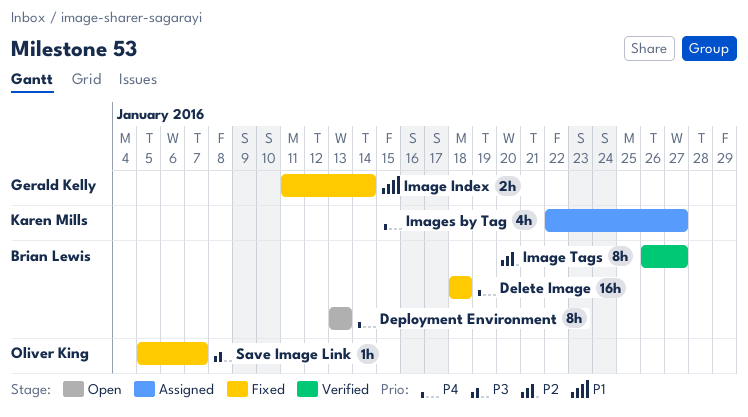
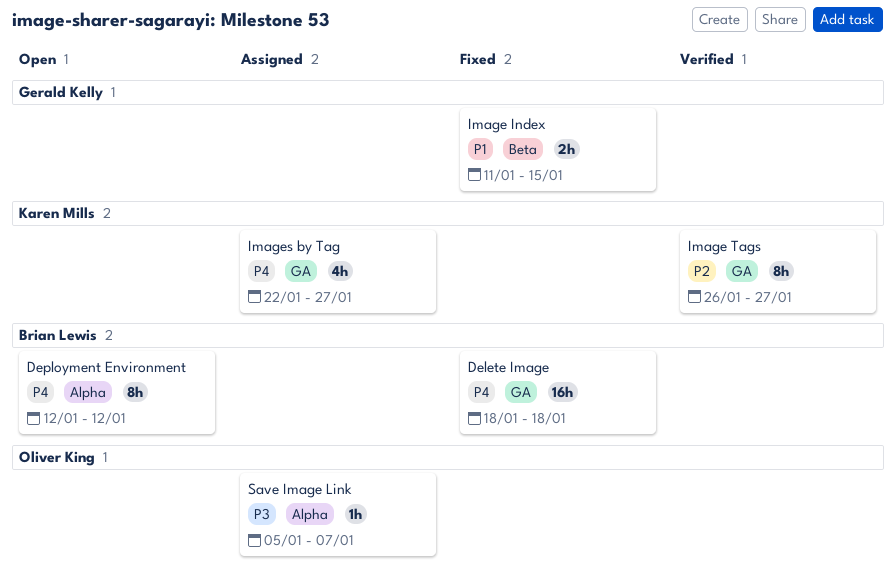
Deployment Environment, start: Jan 13 -> Jan 12
Deployment Environment, due: Jan 13 -> Jan 12
Image Index, due: Jan 14 -> Jan 15
Image Tags, owner: Brian Lewis -> Karen Mills
Save Image Link, status: Fixed -> Assigned

